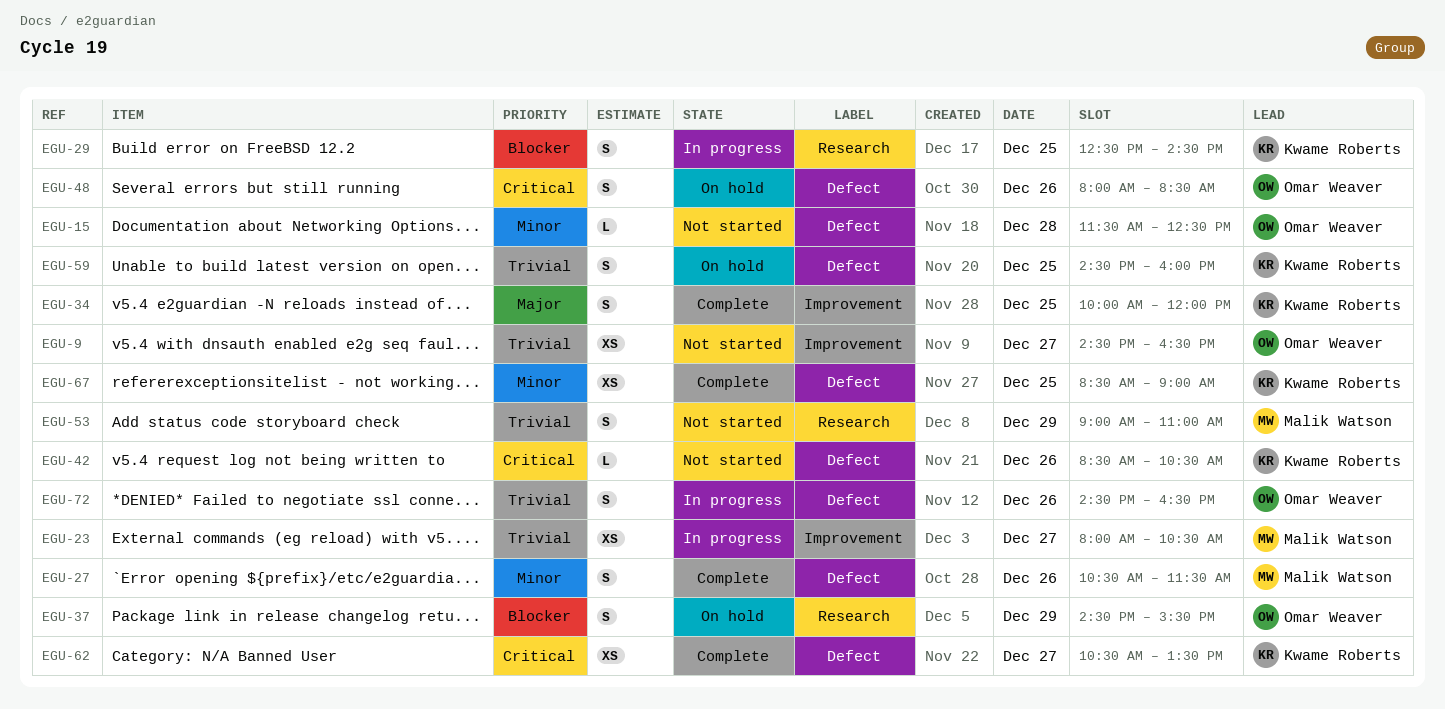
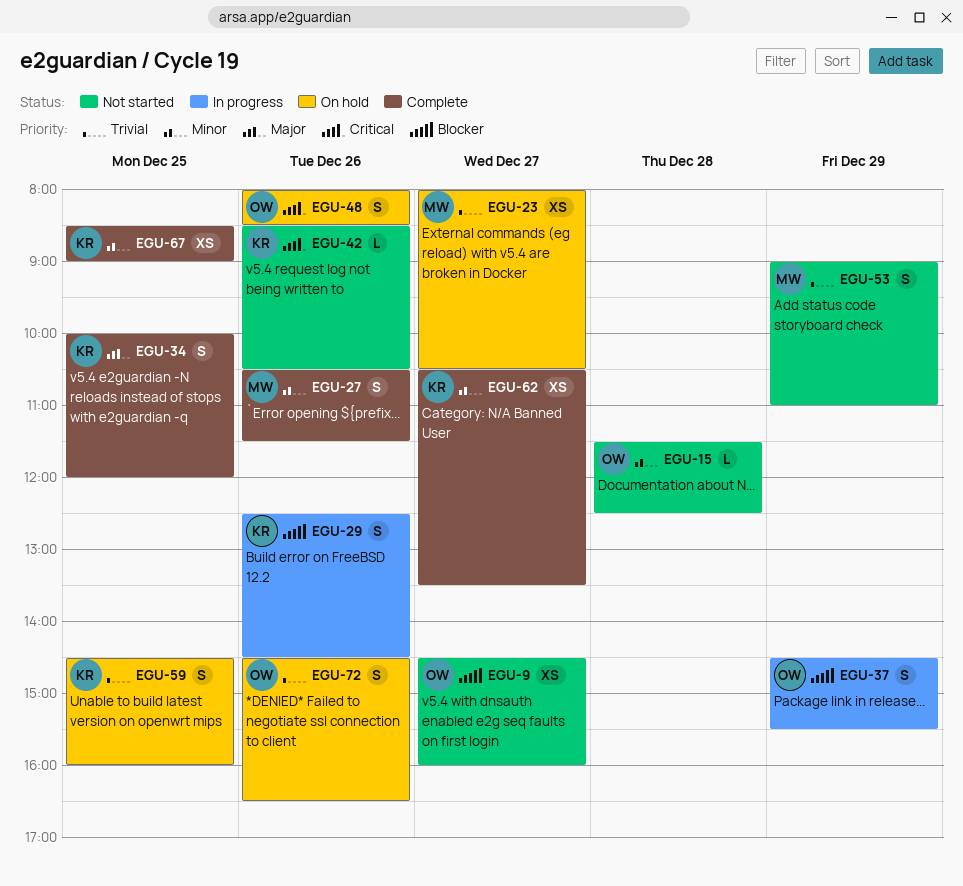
EGU-9, priority: Trivial -> Blocker
EGU-9, ends: 16:30 -> 16:00
EGU-23, status: In progress -> On hold
EGU-29, day: Dec 25 -> Dec 26
EGU-37, status: On hold -> In progress
EGU-62, priority: Critical -> Minor
EGU-72, status: In progress -> On hold

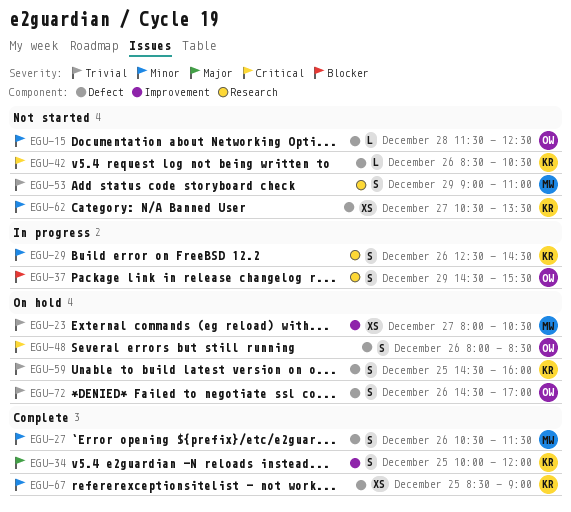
EGU-9: present -> none
EGU-29, priority: Blocker -> Minor
EGU-62, status: Complete -> Not started
EGU-72, ends: 16:30 -> 17:00

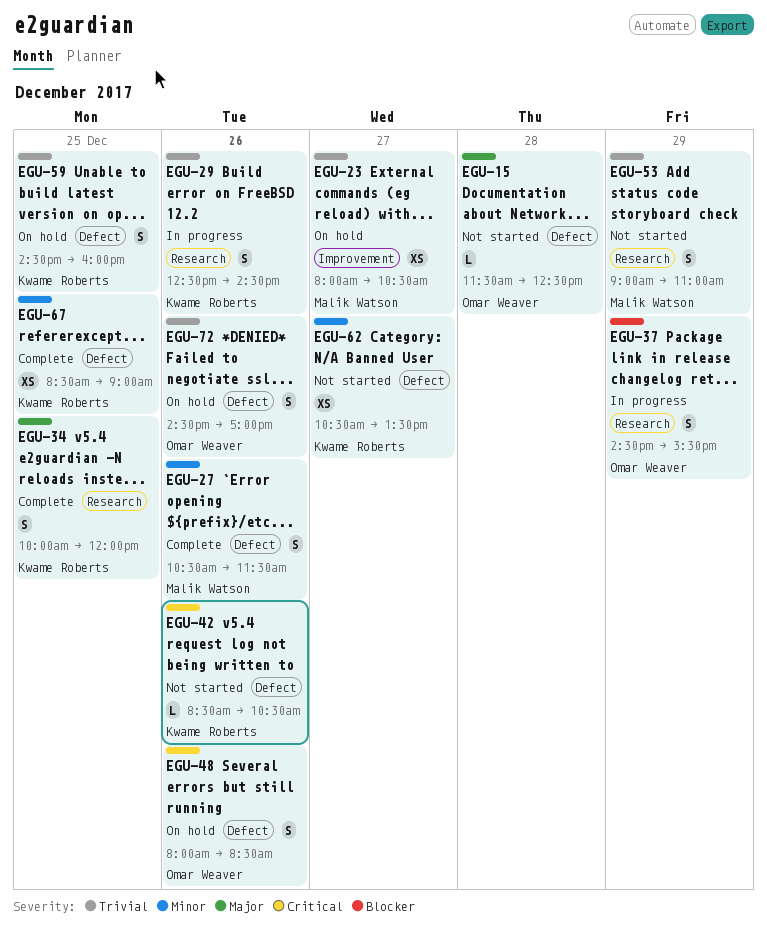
EGU-15, priority: Minor -> Major
EGU-29, priority: Minor -> Trivial
EGU-34, label: Improvement -> Research

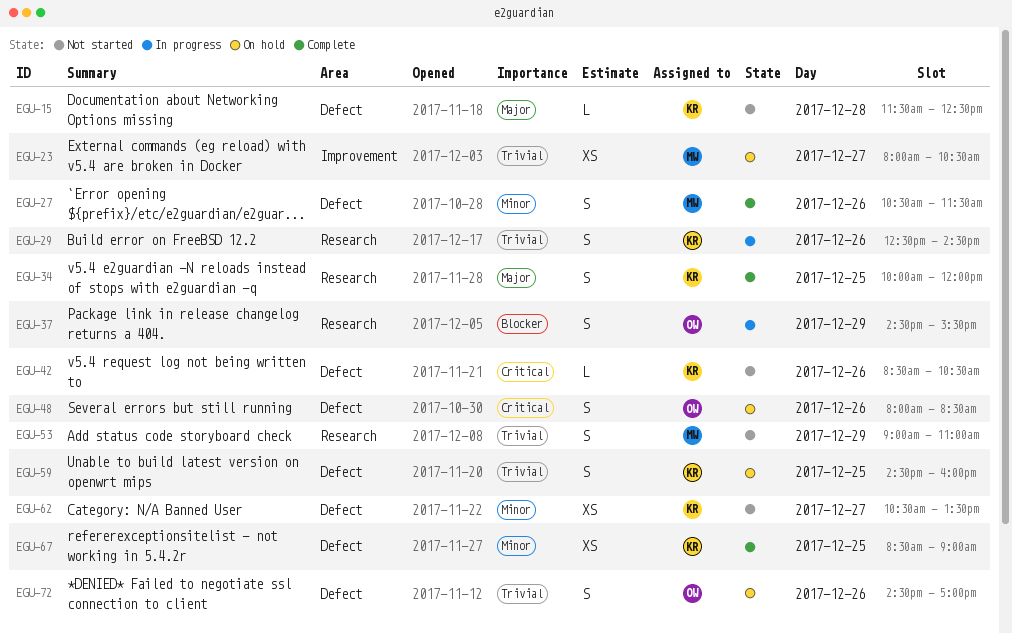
EGU-15, owner: Omar Weaver -> Kwame Roberts

